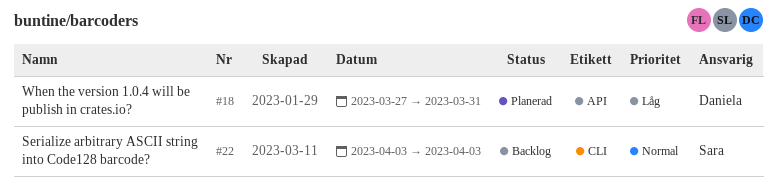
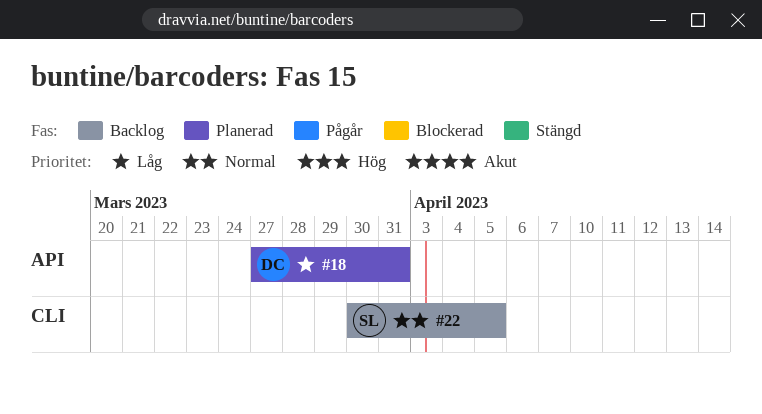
#22, start: Apr 3 -> Mar 30
#22, due: Apr 3 -> Apr 5

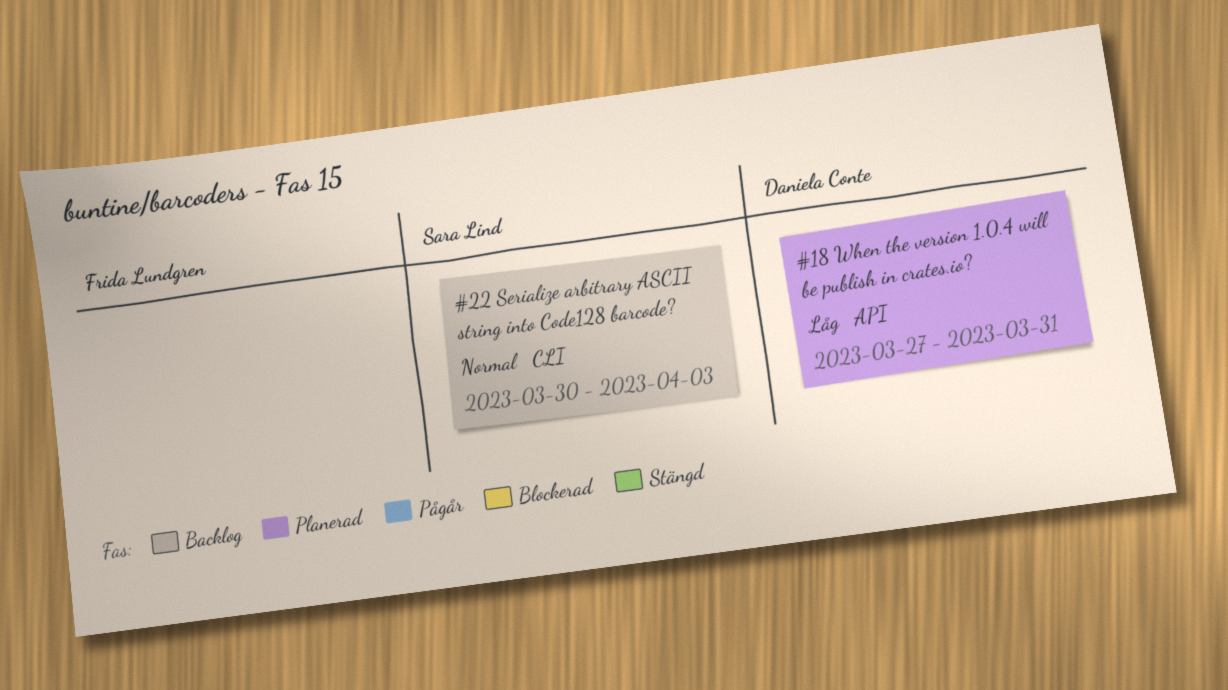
#22, due: Apr 5 -> Apr 3

